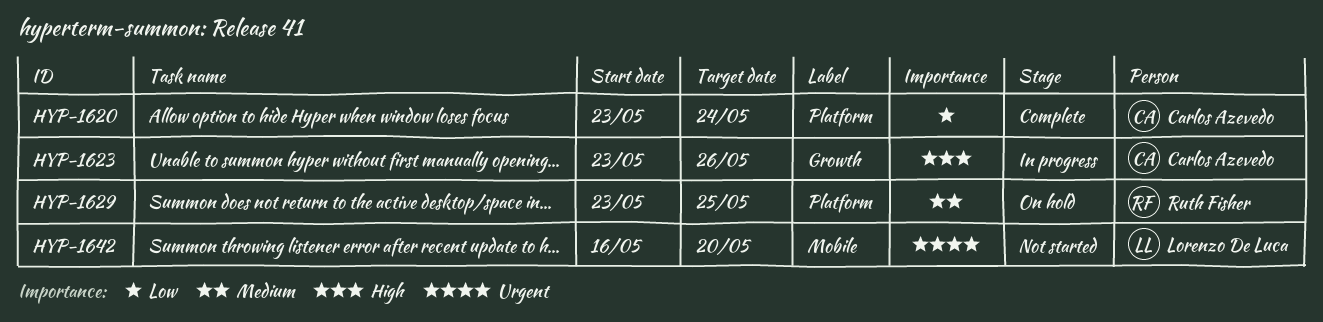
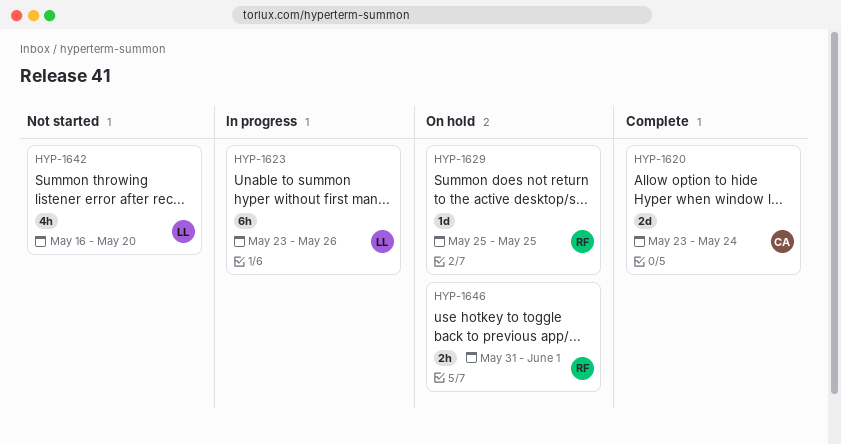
HYP-1623, owner: Carlos Azevedo -> Lorenzo De Luca
HYP-1629, start: May 23 -> May 25
HYP-1646: none -> present

